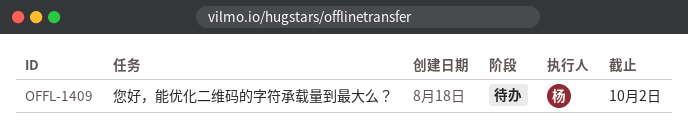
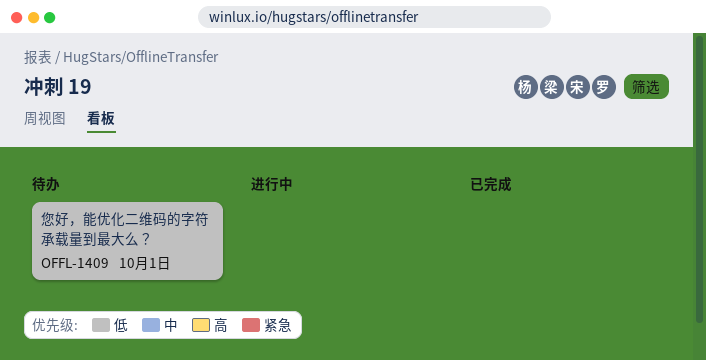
OFFL-1409, due: Oct 2 -> Oct 1

